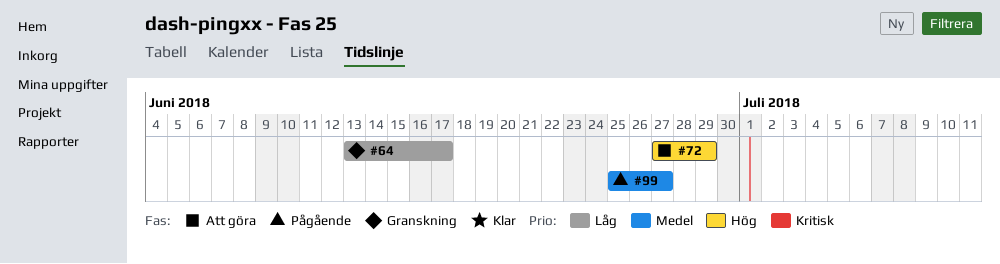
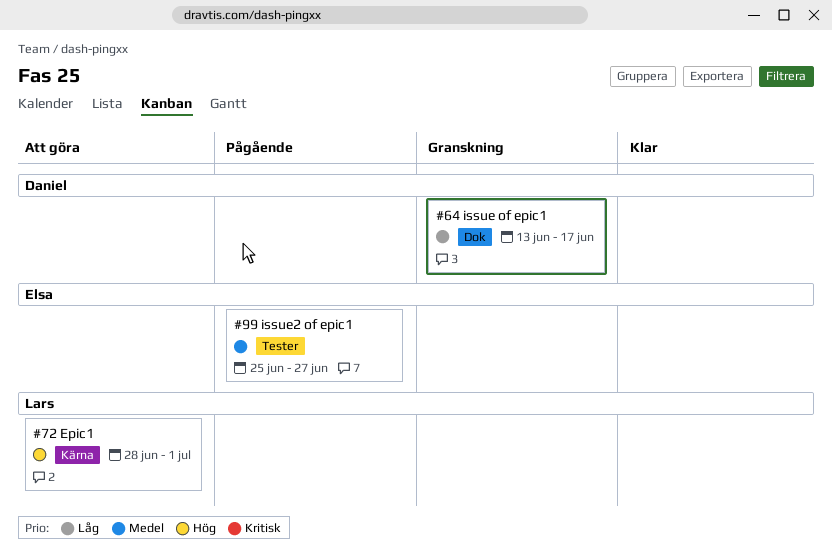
#72, start: Jun 27 -> Jun 28
#72, due: Jun 29 -> Jul 1

